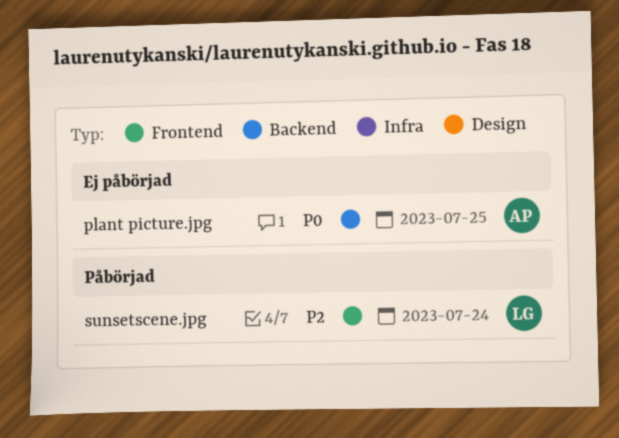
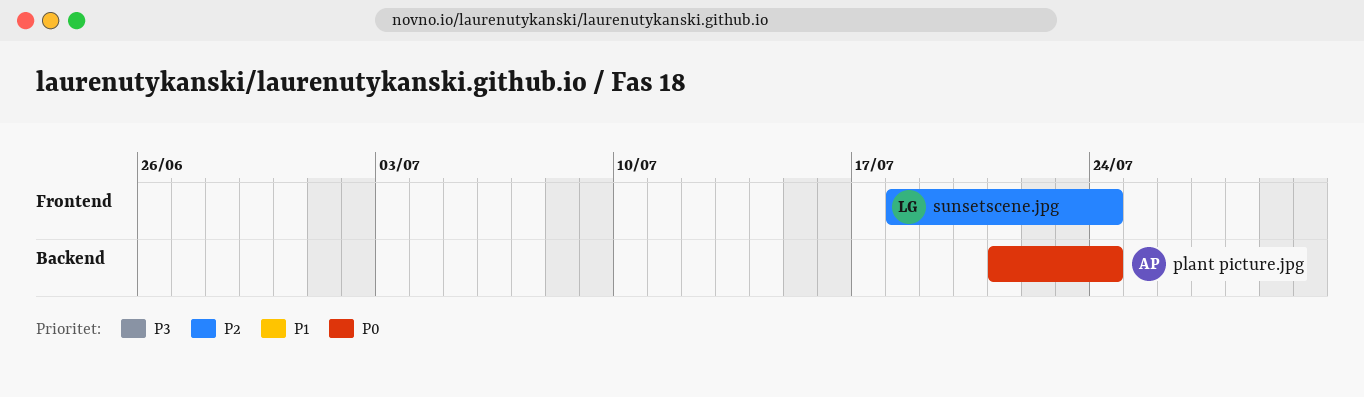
plant picture.jpg, due: Jul 25 -> Jul 24

